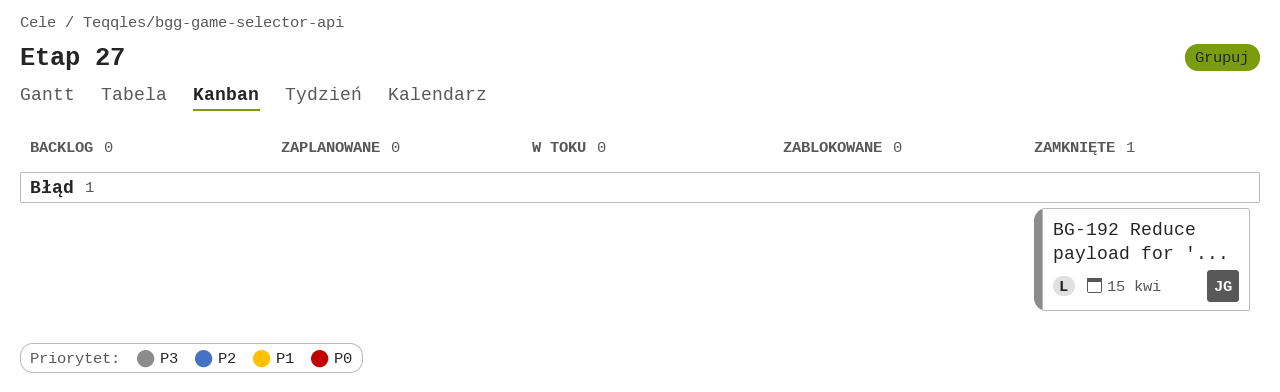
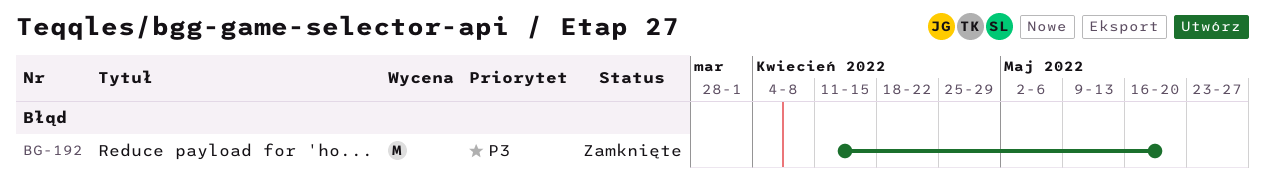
BG-192, estimate: L -> M
BG-192, due: Apr 15 -> May 20

